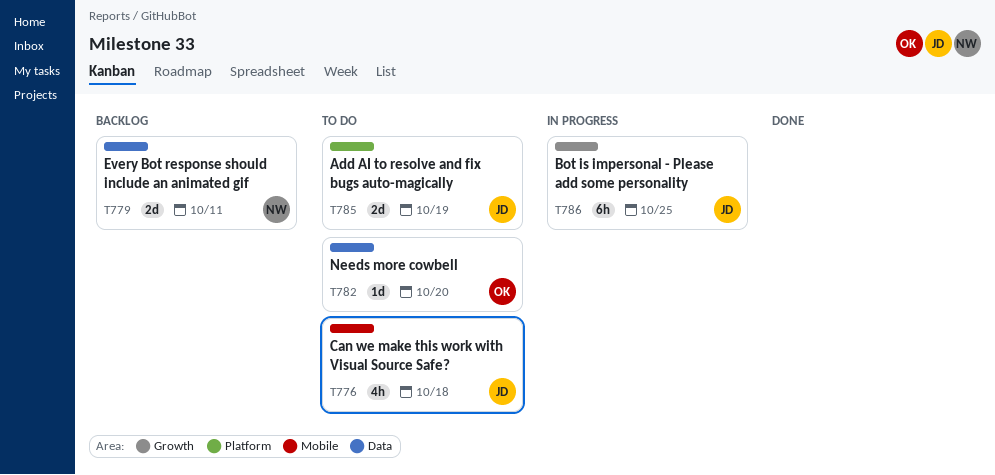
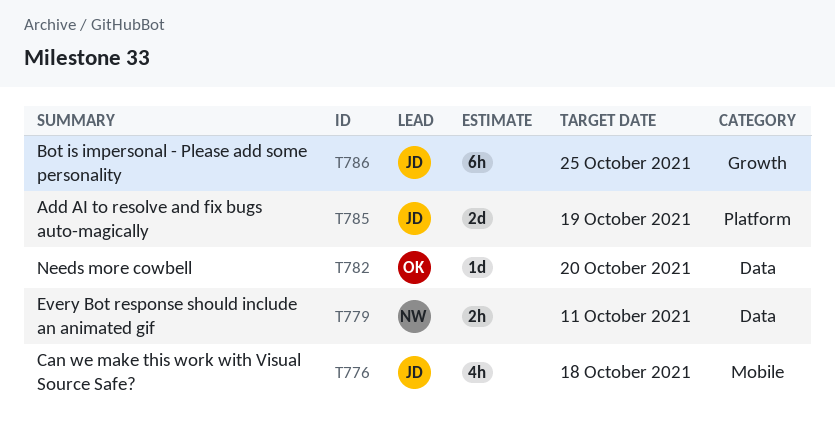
T779, estimate: 2d -> 2h

